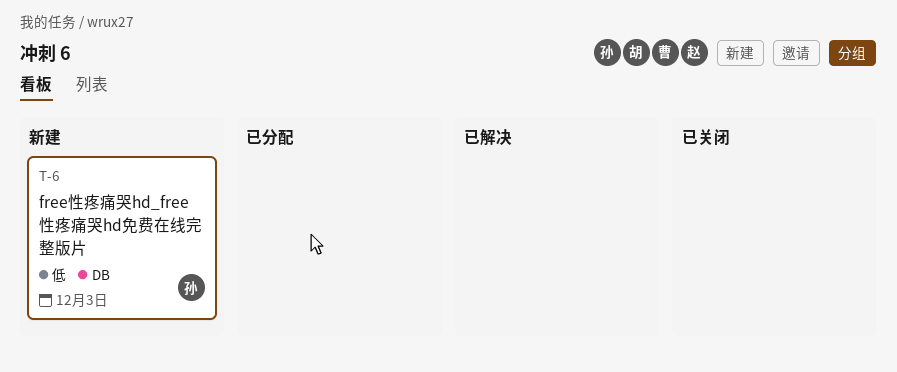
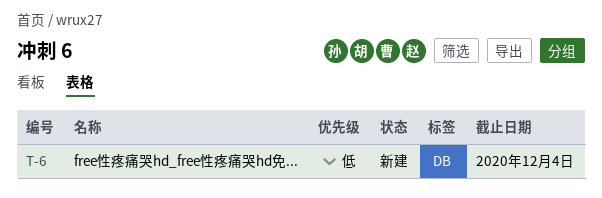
T-6, due: Dec 3 -> Dec 4

